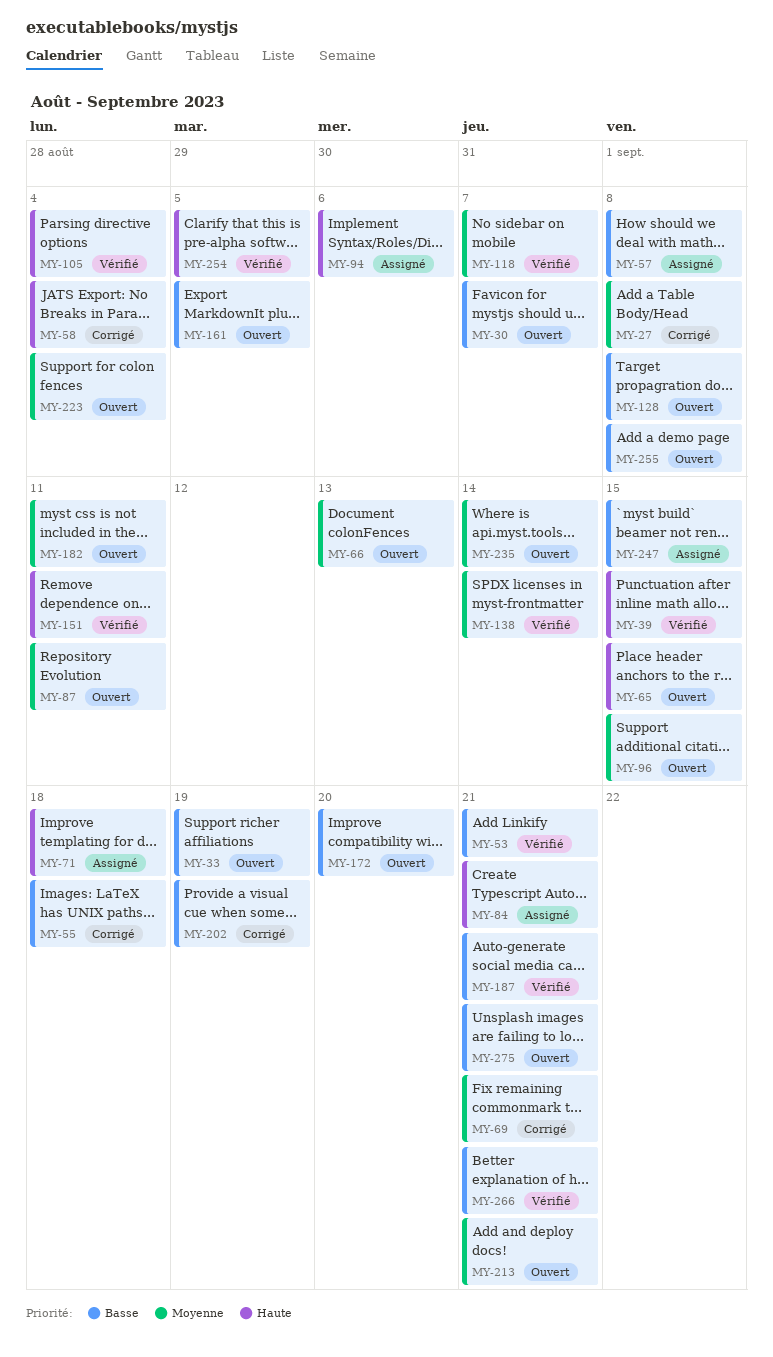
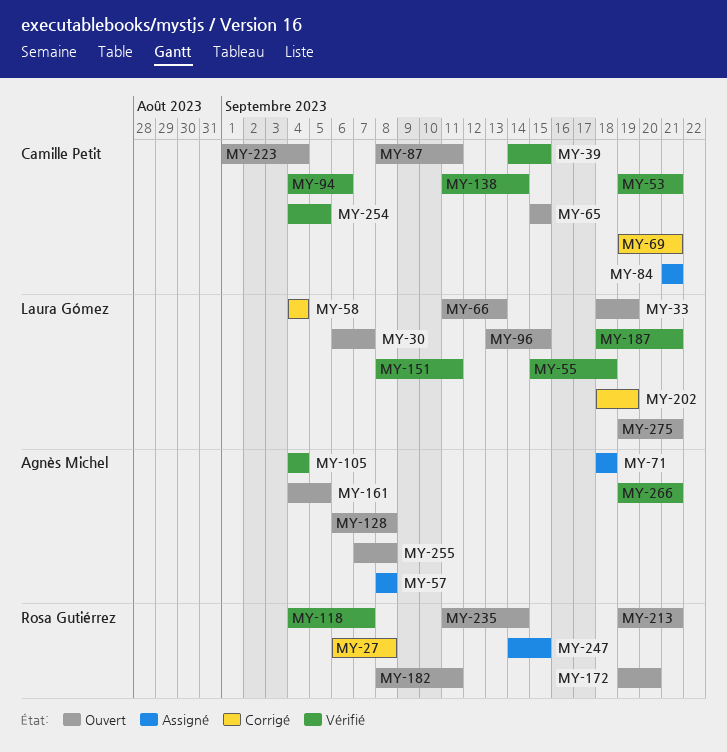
MY-55, status: Corrigé -> Vérifié
MY-94, status: Assigné -> Vérifié

